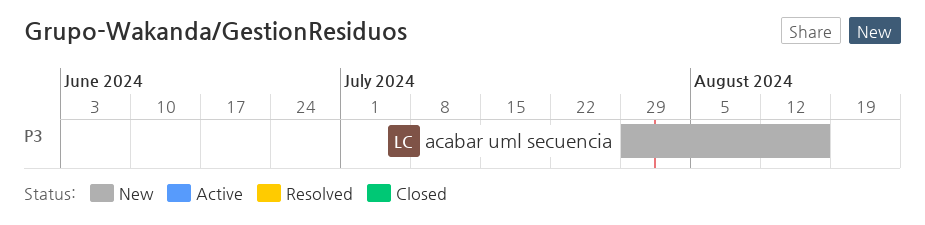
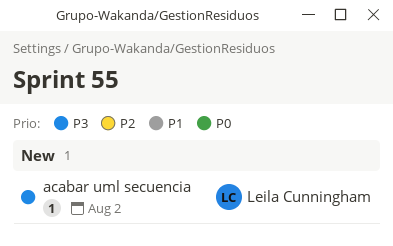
acabar uml secuencia, due: Aug 16 -> Aug 2

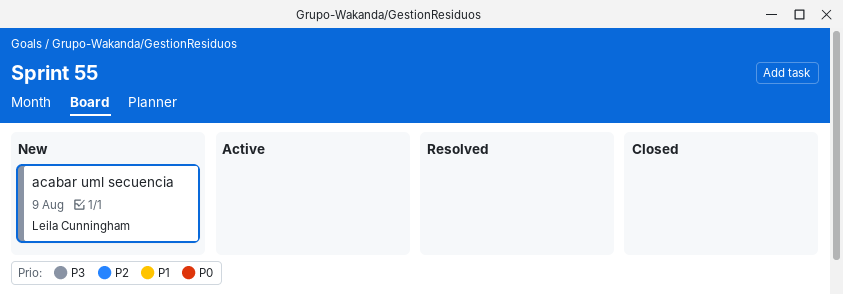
acabar uml secuencia, due: Aug 2 -> Aug 9

